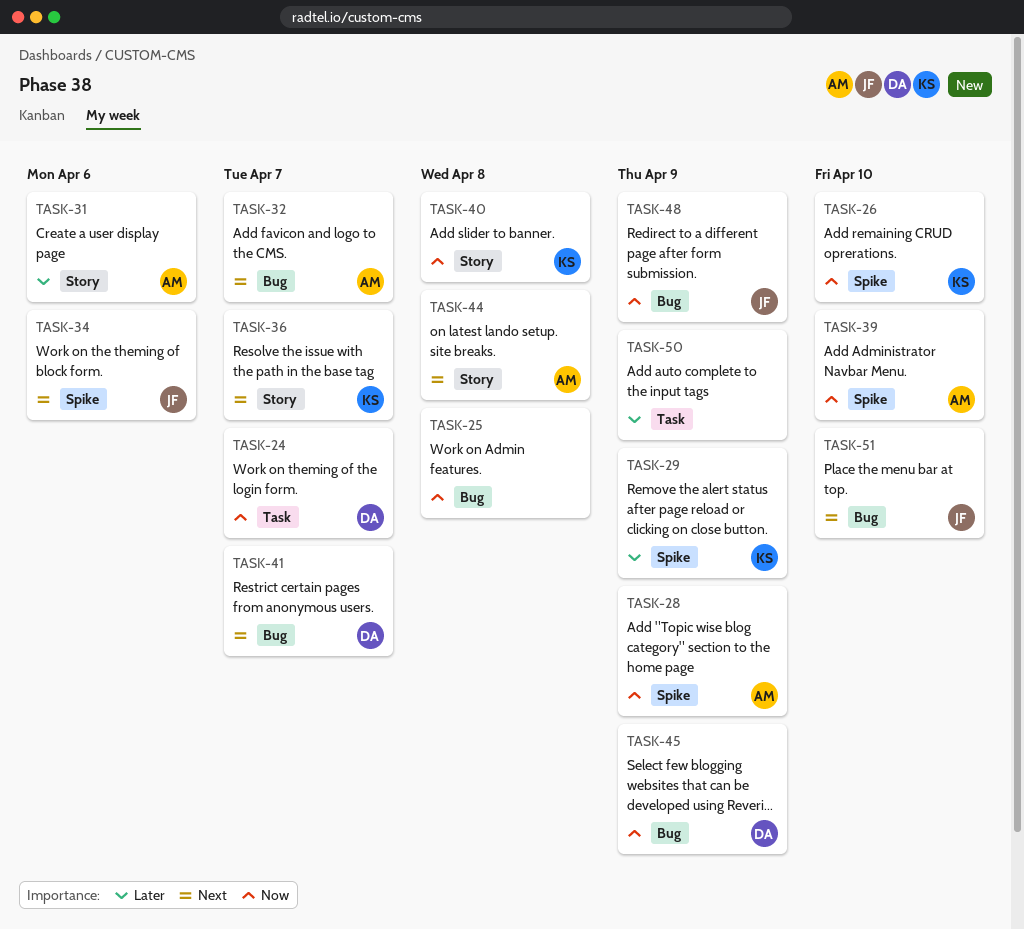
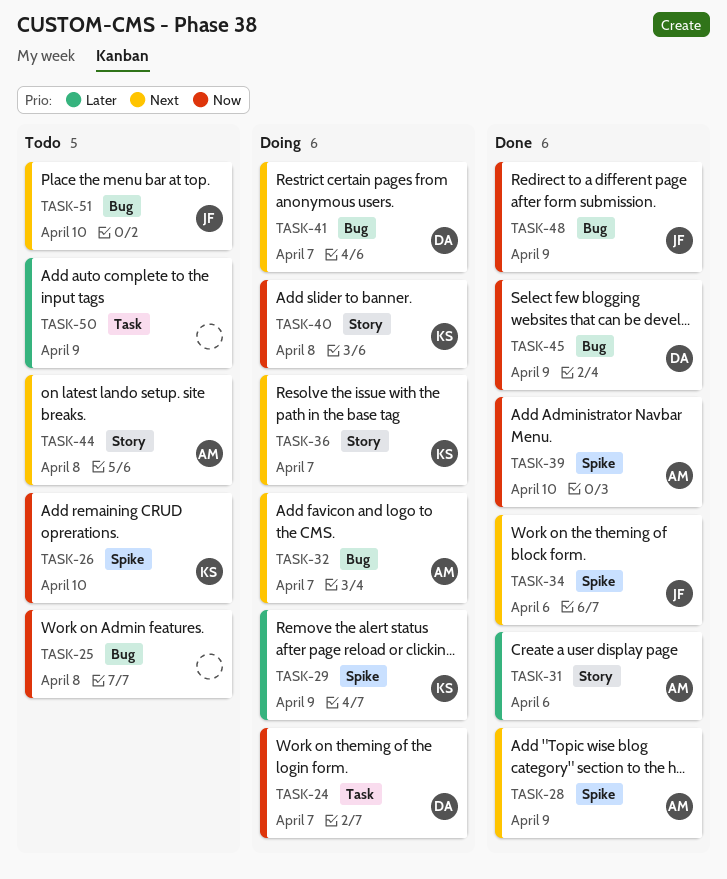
TASK-28, priority: Now -> Next

